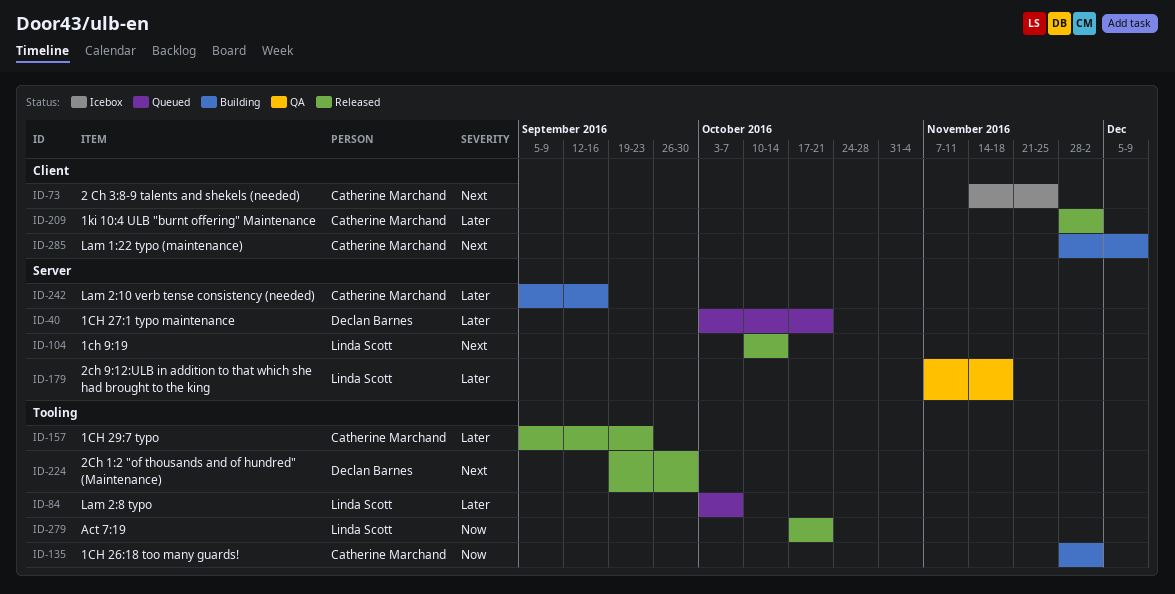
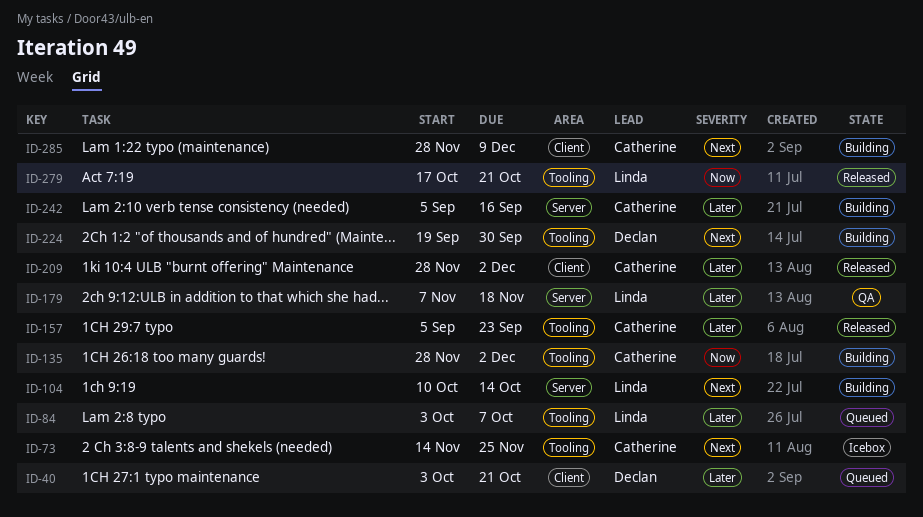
ID-40, label: Server -> Client
ID-73, label: Client -> Tooling
ID-104, status: Released -> Building
ID-224, status: Released -> Building

